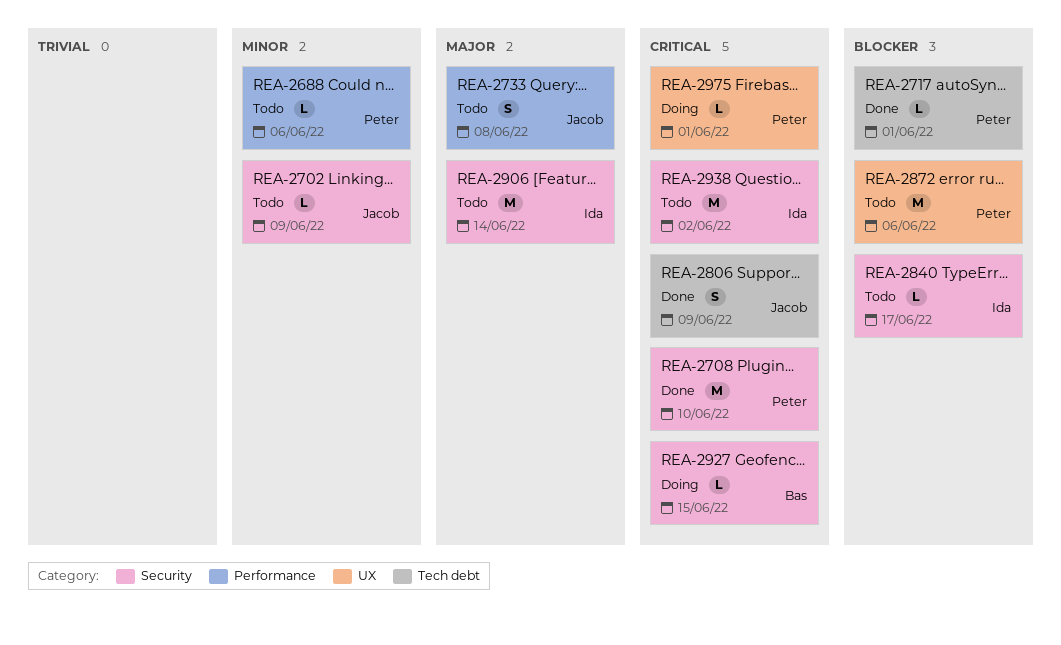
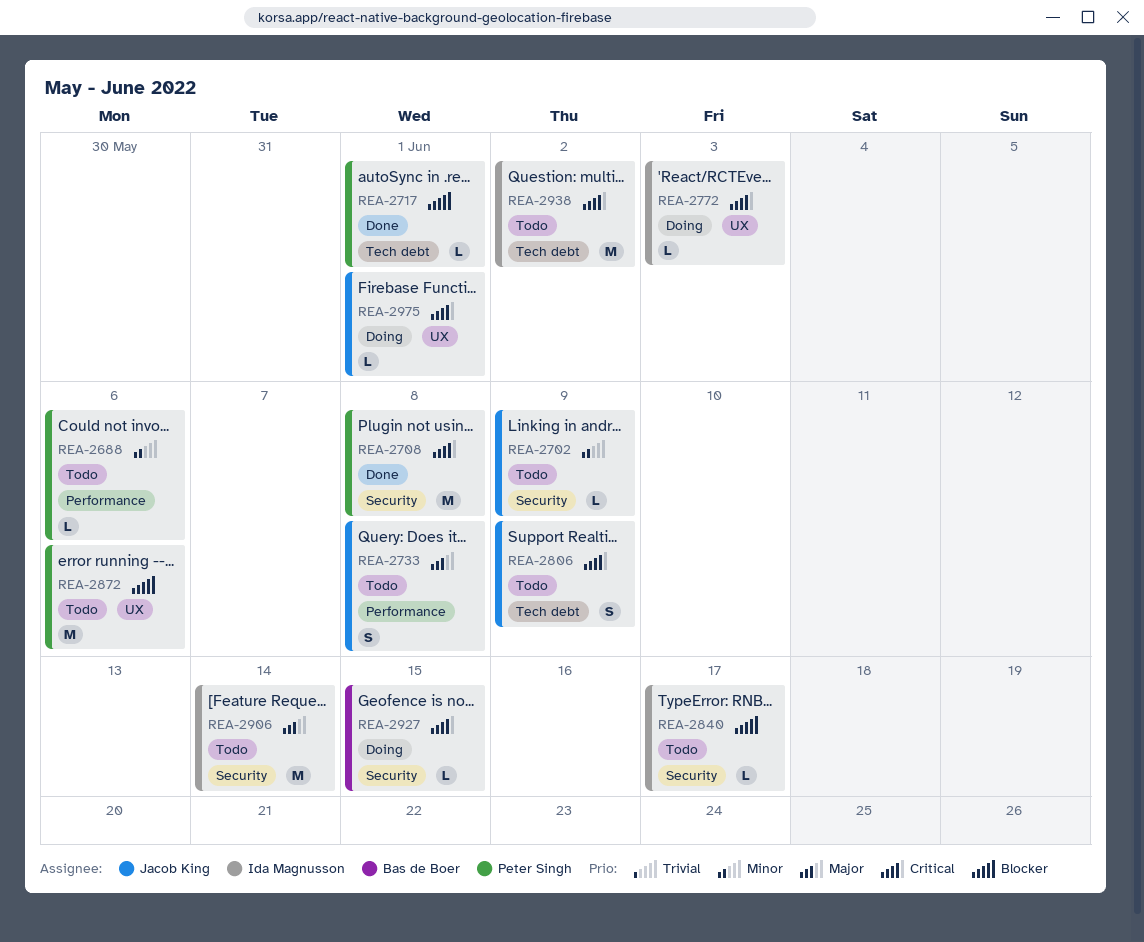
REA-2708, due: Jun 10 -> Jun 8
REA-2772: none -> present
REA-2806, status: Done -> Todo
REA-2938, label: Security -> Tech debt
REA-2975, owner: Peter Singh -> Jacob King

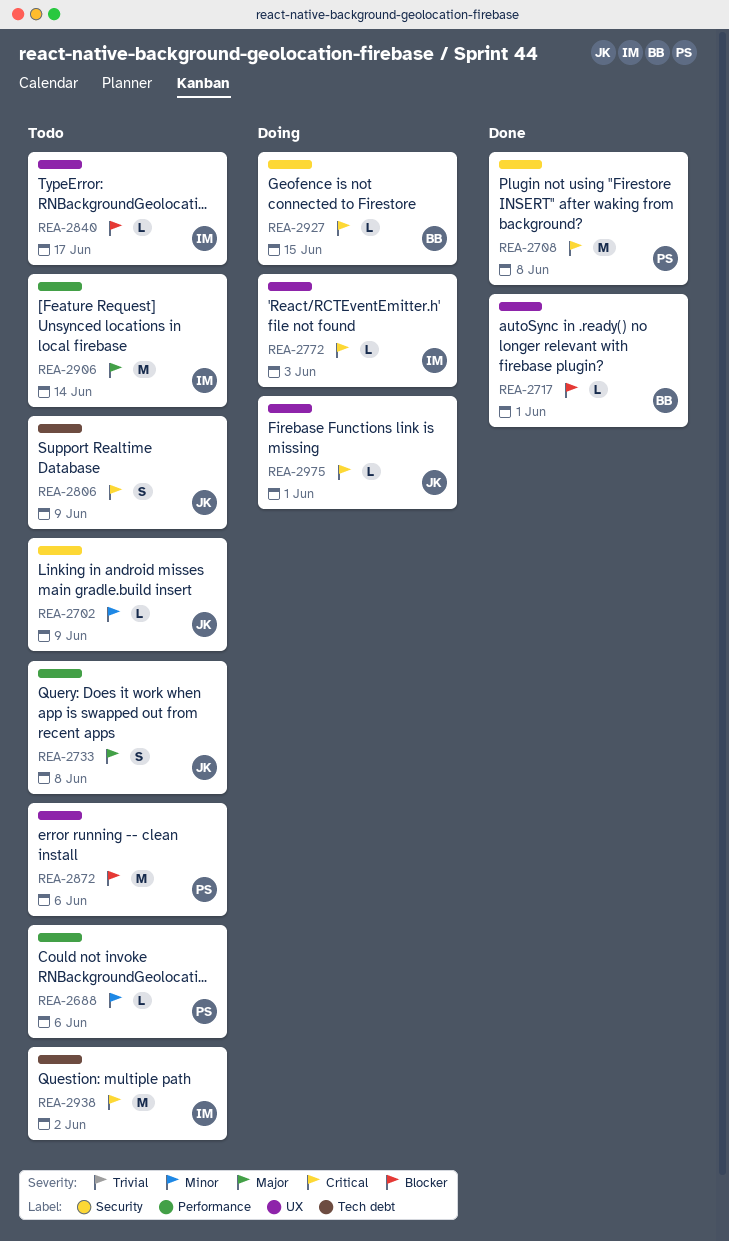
REA-2717, owner: Peter Singh -> Bas de Boer
REA-2717, label: Tech debt -> UX
REA-2840, label: Security -> UX
REA-2906, label: Security -> Performance

